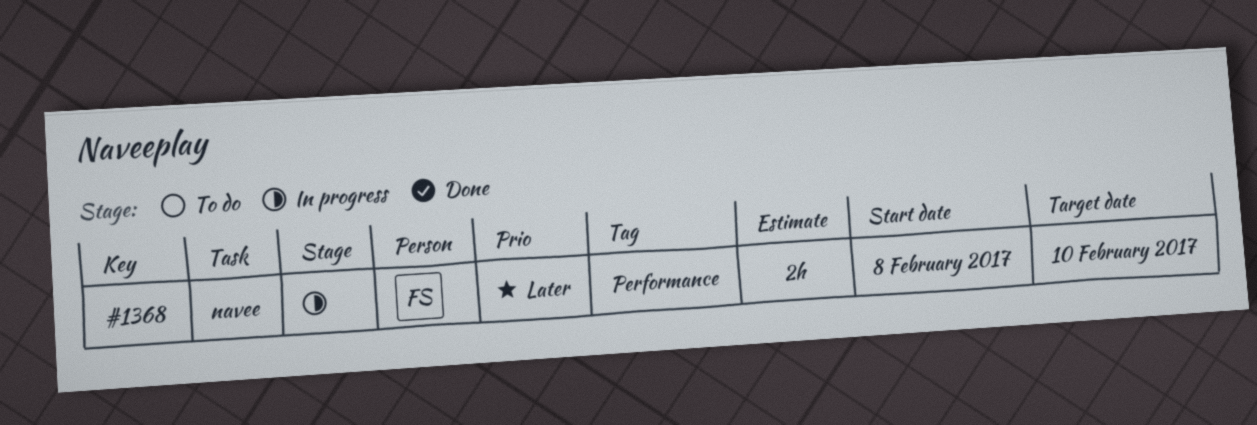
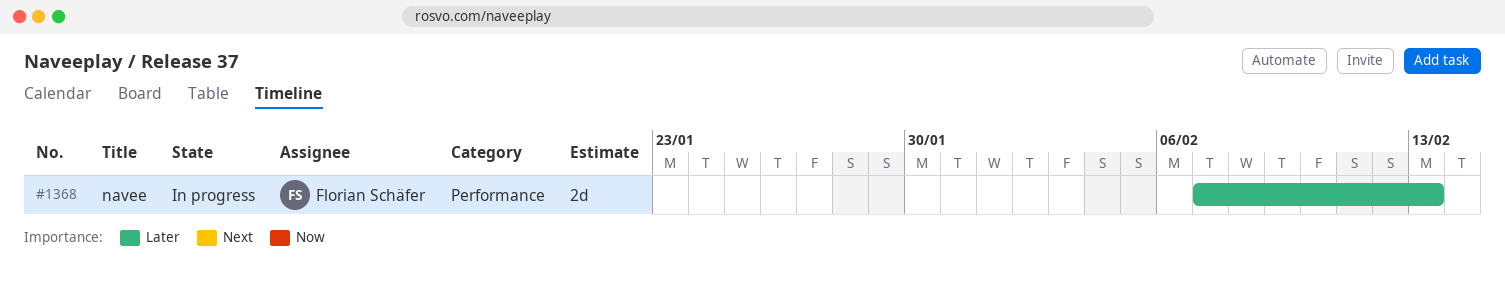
#1368, estimate: 2h -> 2d
#1368, start: Feb 8 -> Feb 7
#1368, due: Feb 10 -> Feb 13

